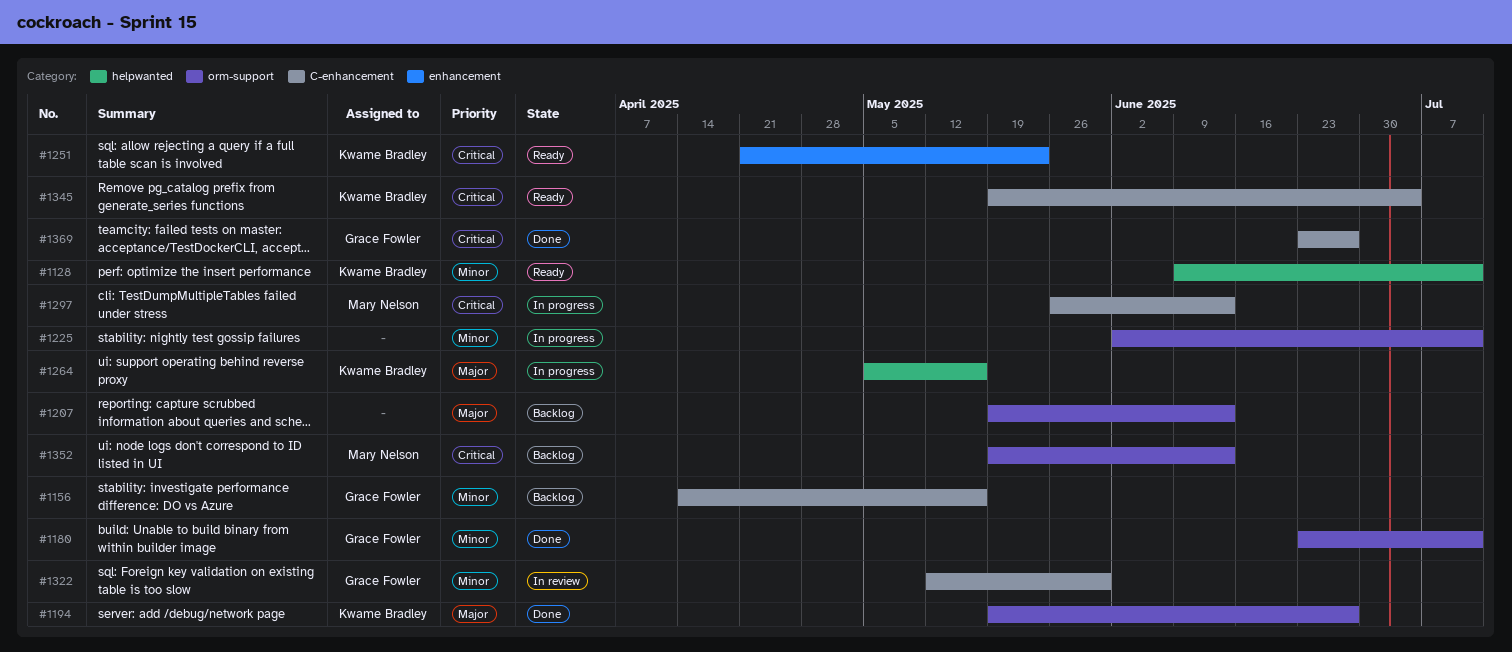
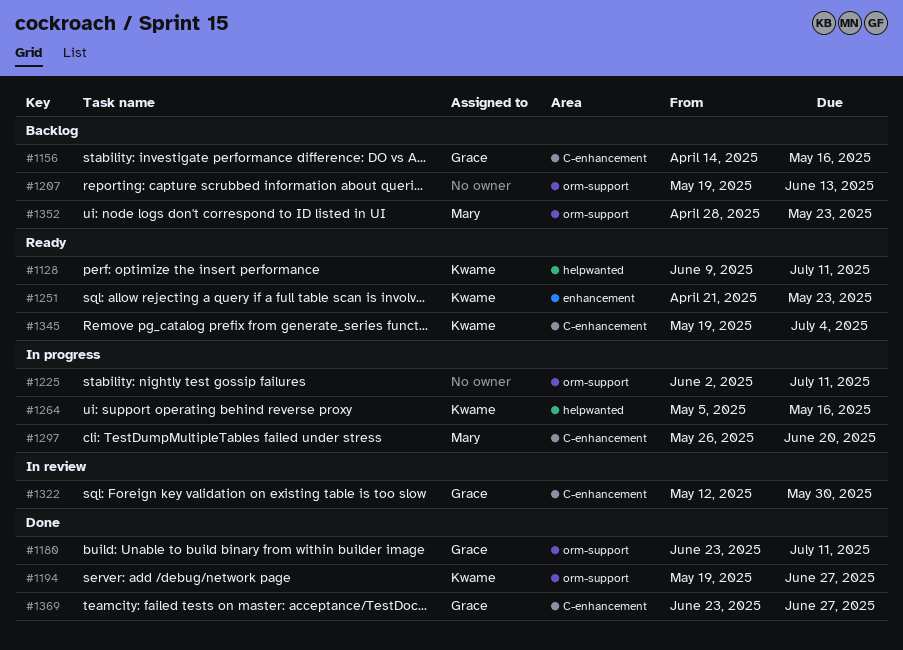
#1297, due: Jun 13 -> Jun 20
#1352, start: May 19 -> Apr 28
#1352, due: Jun 13 -> May 23

